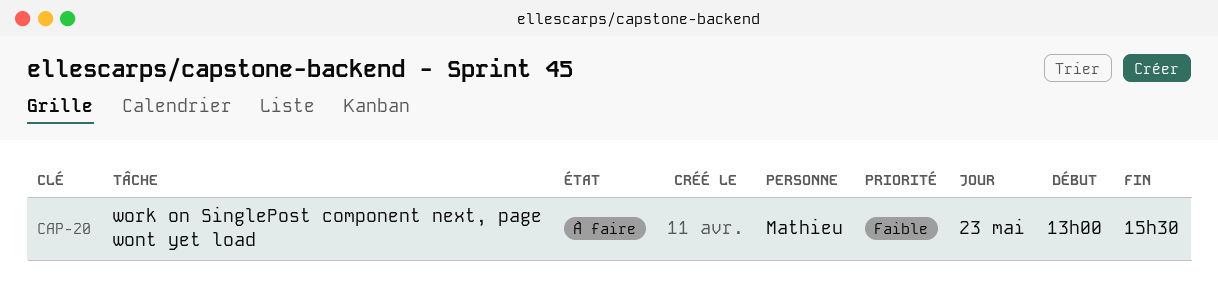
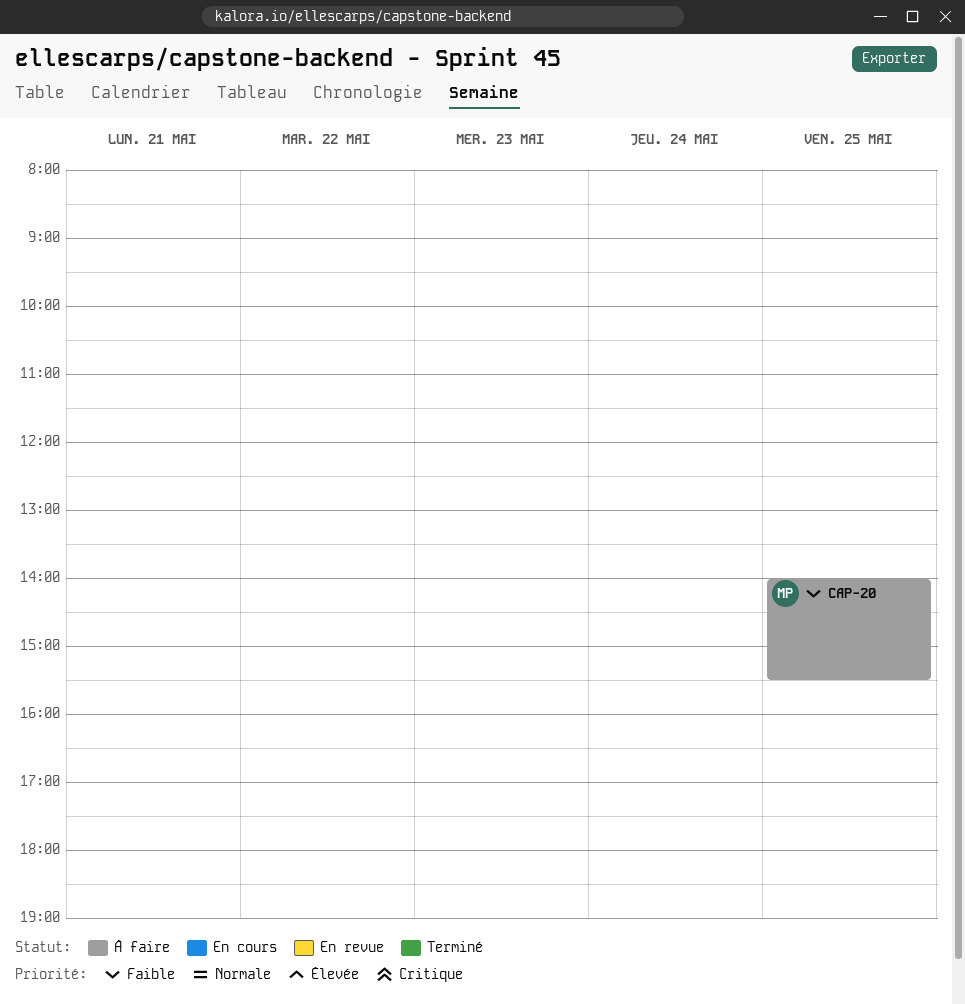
CAP-20, day: May 23 -> May 25
CAP-20, begins: 13:00 -> 14:00

